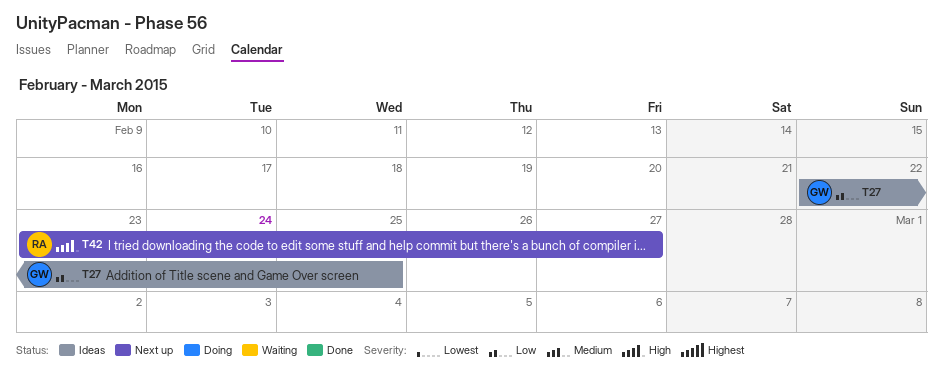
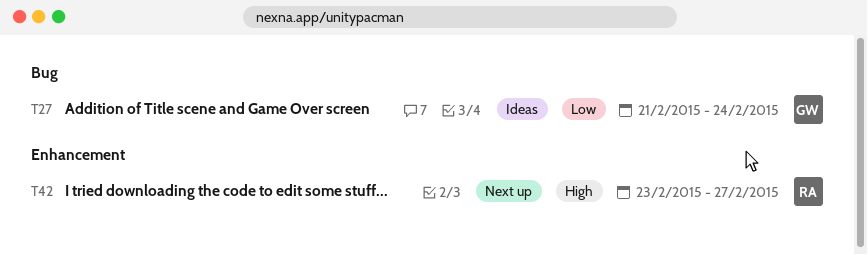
T27, start: Feb 22 -> Feb 21
T27, due: Feb 25 -> Feb 24

